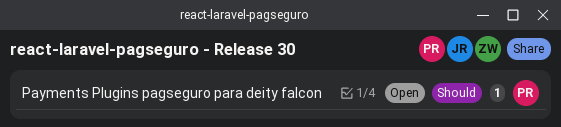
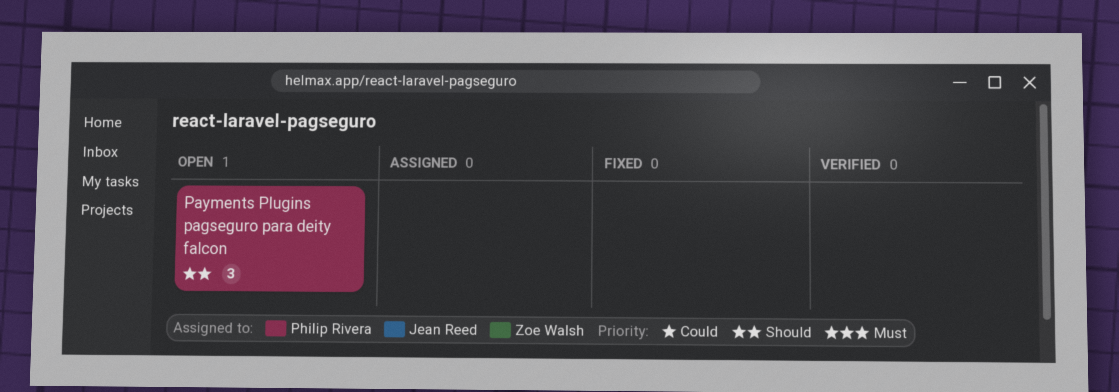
Payments Plugins pagseguro para deity falcon, estimate: 1 -> 3

